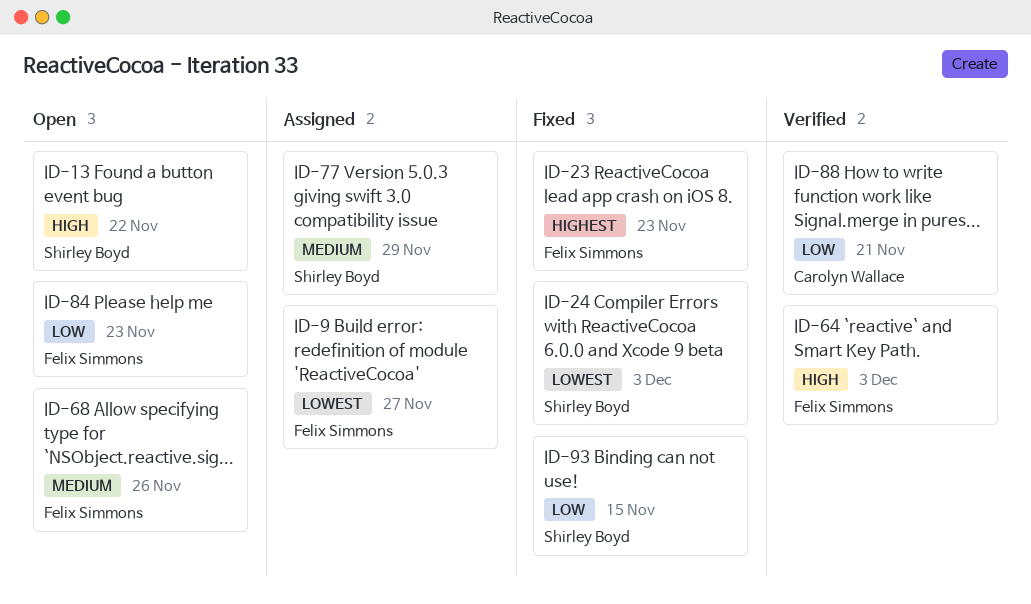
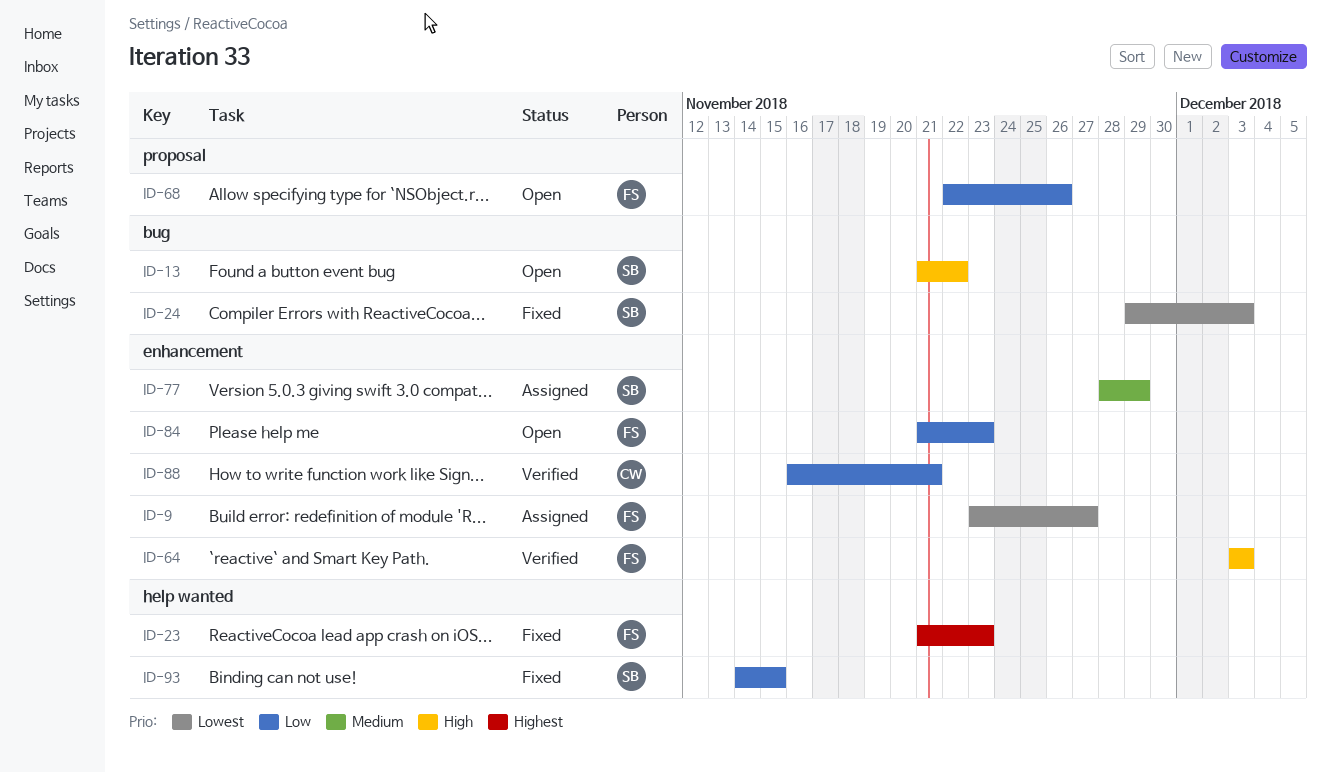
ID-68, priority: Medium -> Low

